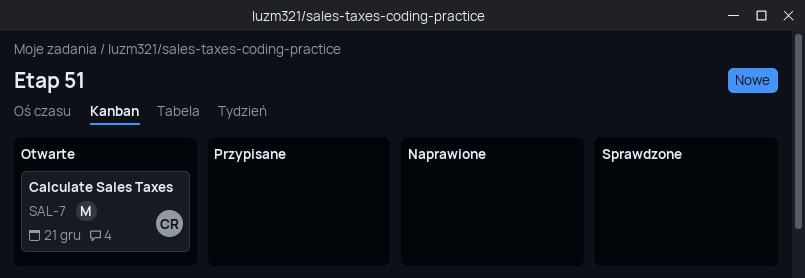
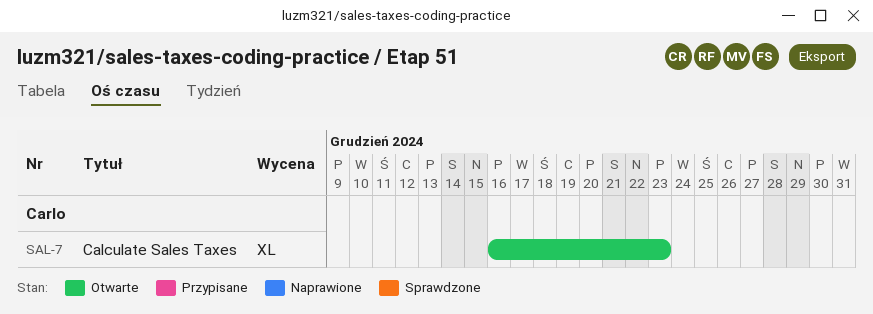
SAL-7, estimate: M -> XL
SAL-7, due: Dec 21 -> Dec 23

